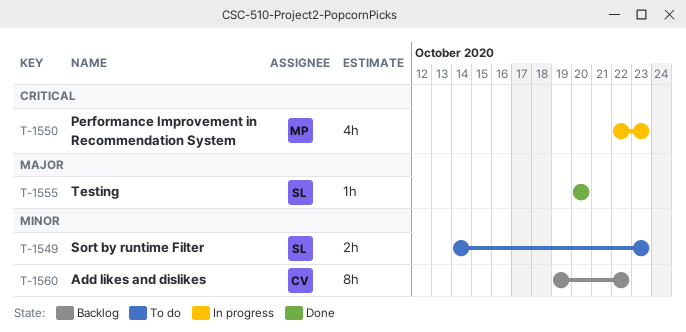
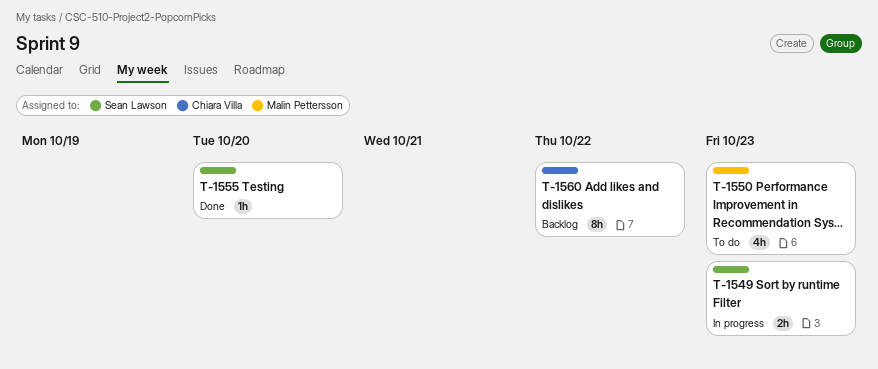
T-1549, status: To do -> In progress
T-1550, status: In progress -> To do

